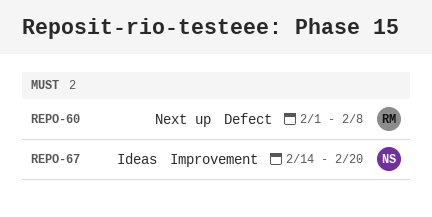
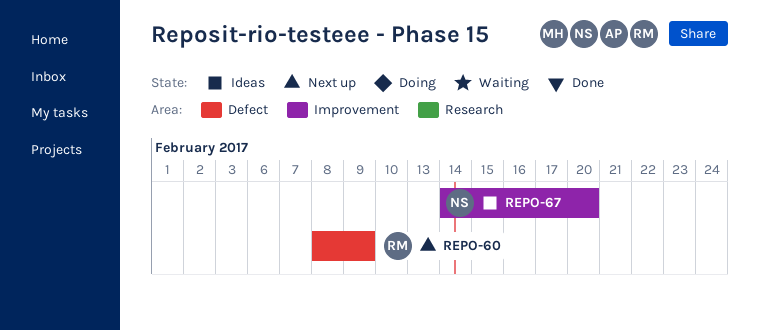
REPO-60, start: Feb 1 -> Feb 8
REPO-60, due: Feb 8 -> Feb 9

